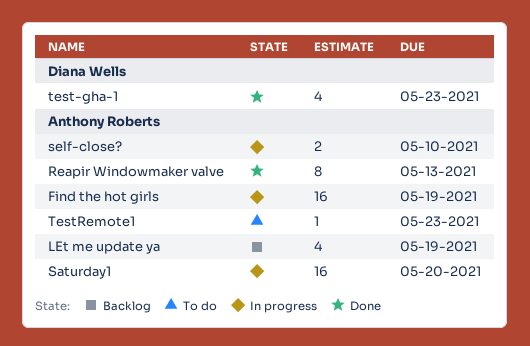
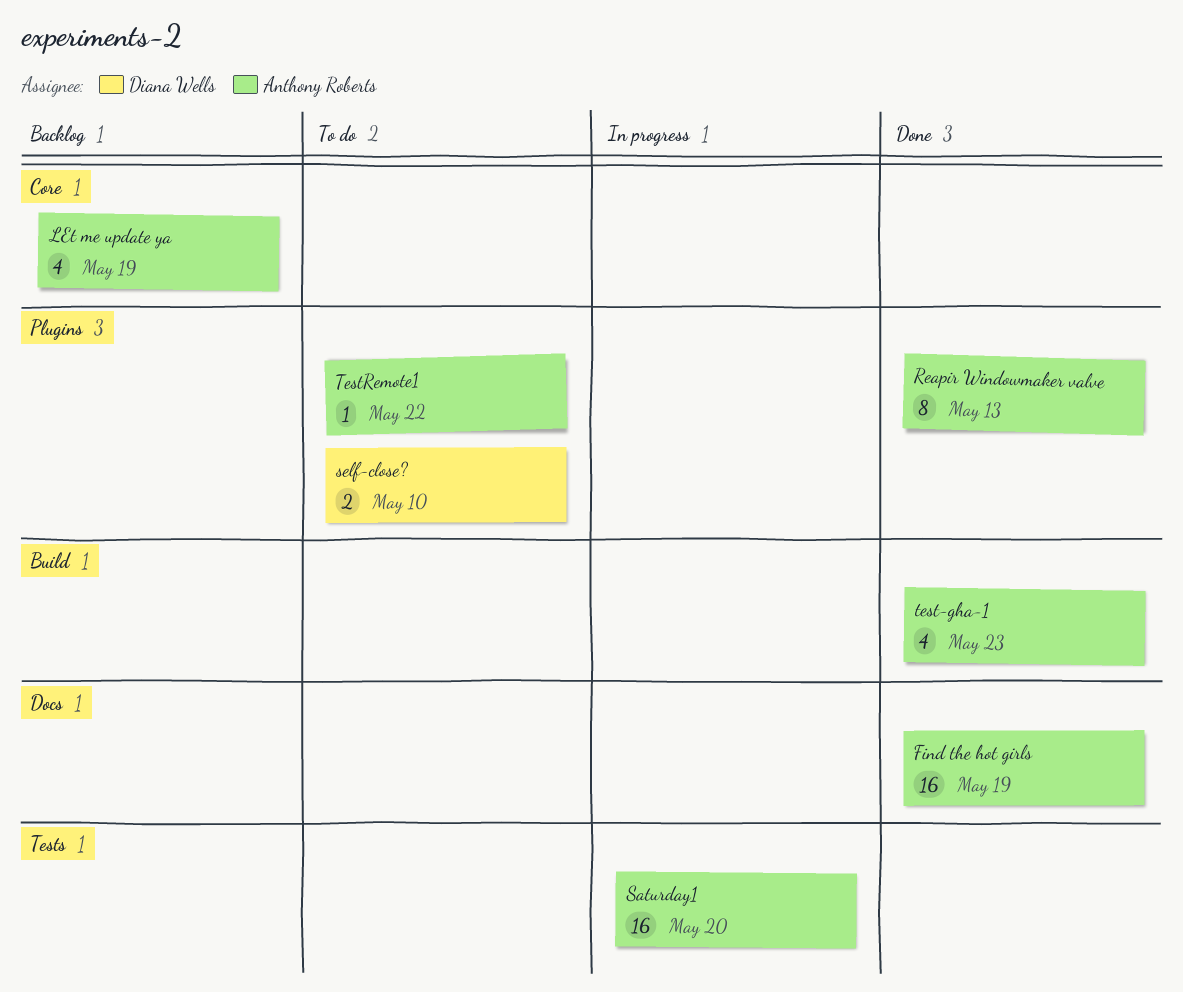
Find the hot girls, status: In progress -> Done
self-close?, status: In progress -> To do
self-close?, owner: Anthony Roberts -> Diana Wells
test-gha-1, owner: Diana Wells -> Anthony Roberts
TestRemote1, due: May 23 -> May 22

